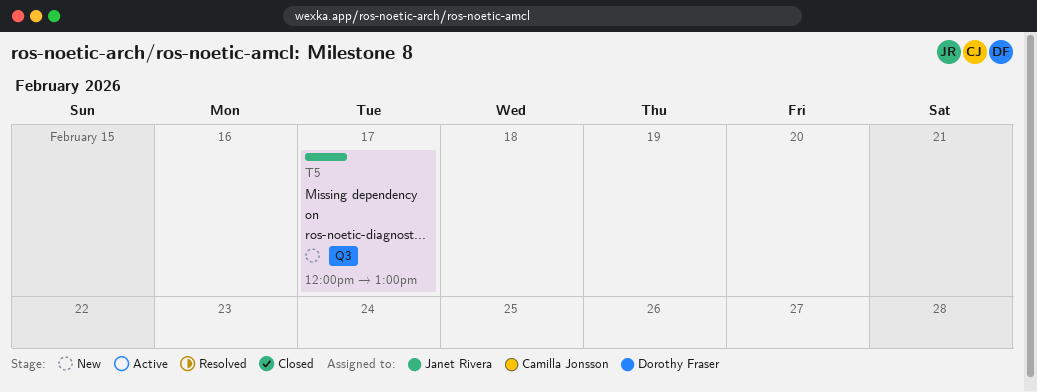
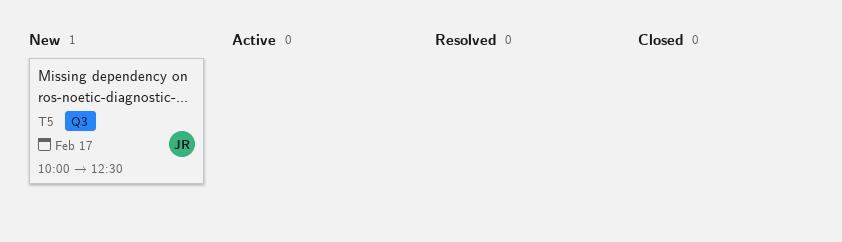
T5, begins: 12:00 -> 10:00
T5, ends: 13:00 -> 12:30

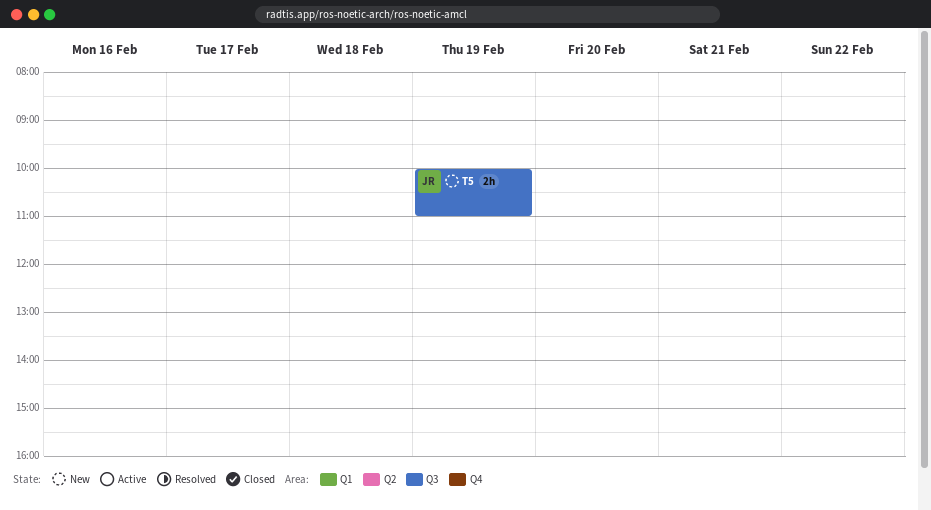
T5, day: Feb 17 -> Feb 19
T5, ends: 12:30 -> 11:00

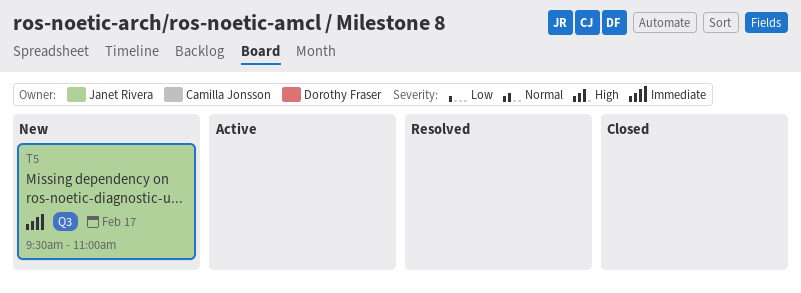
T5, day: Feb 19 -> Feb 17
T5, begins: 10:00 -> 09:30

